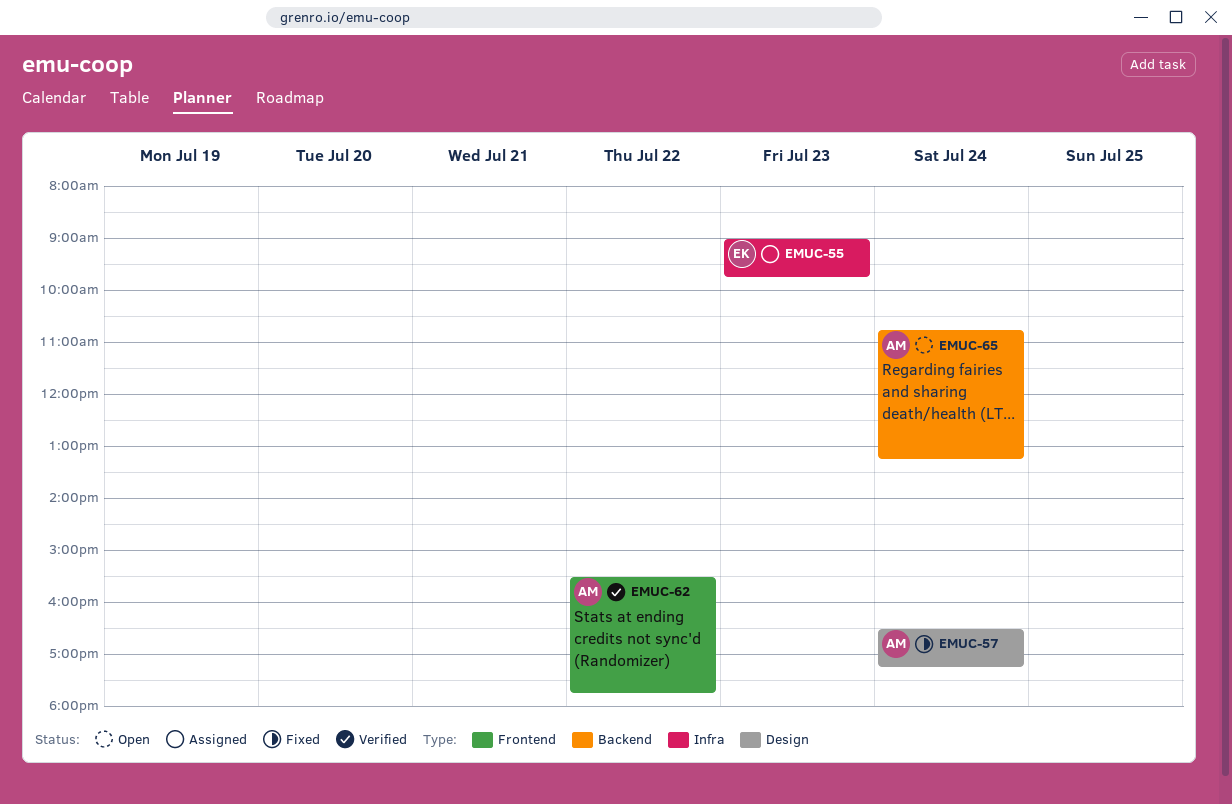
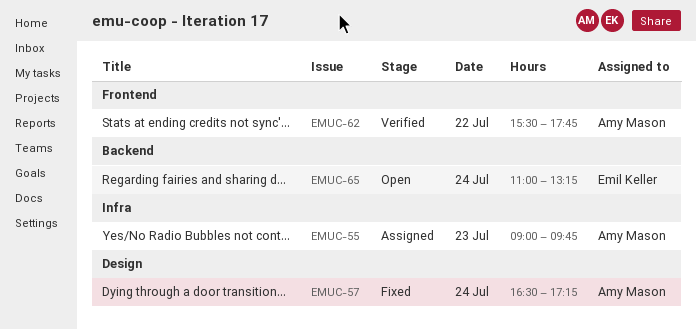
EMUC-55, owner: Emil Keller -> Amy Mason
EMUC-65, owner: Amy Mason -> Emil Keller
EMUC-65, begins: 10:45 -> 11:00

